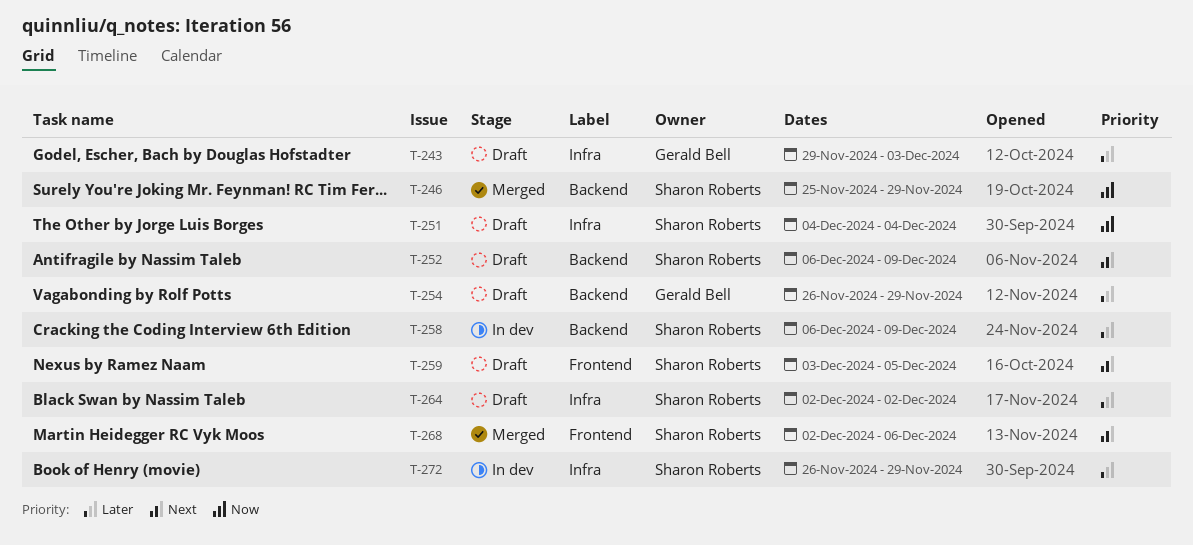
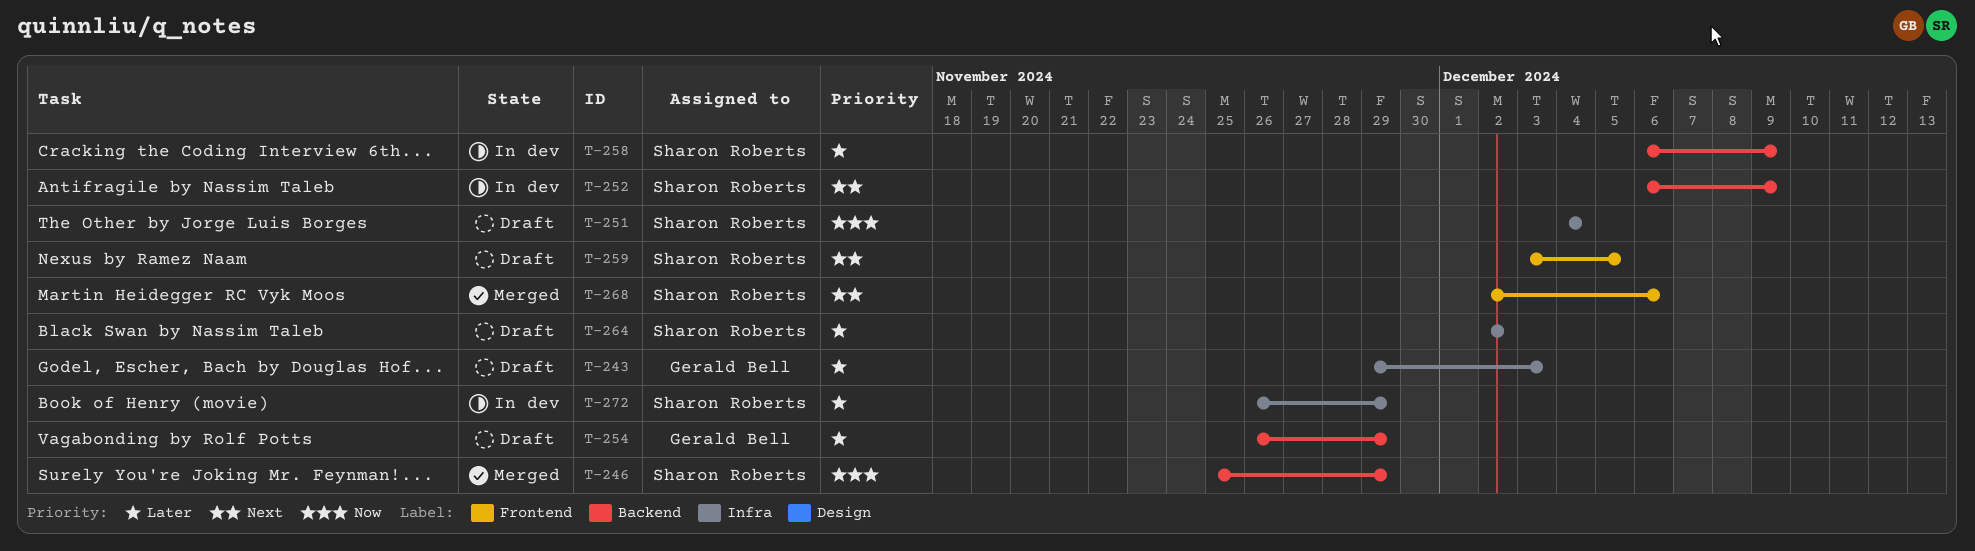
T-252, status: Draft -> In dev

